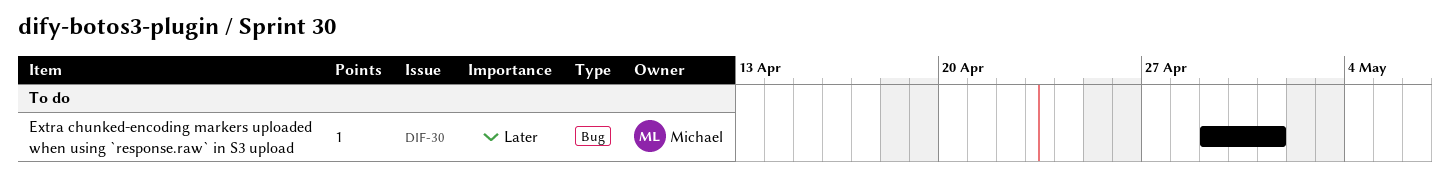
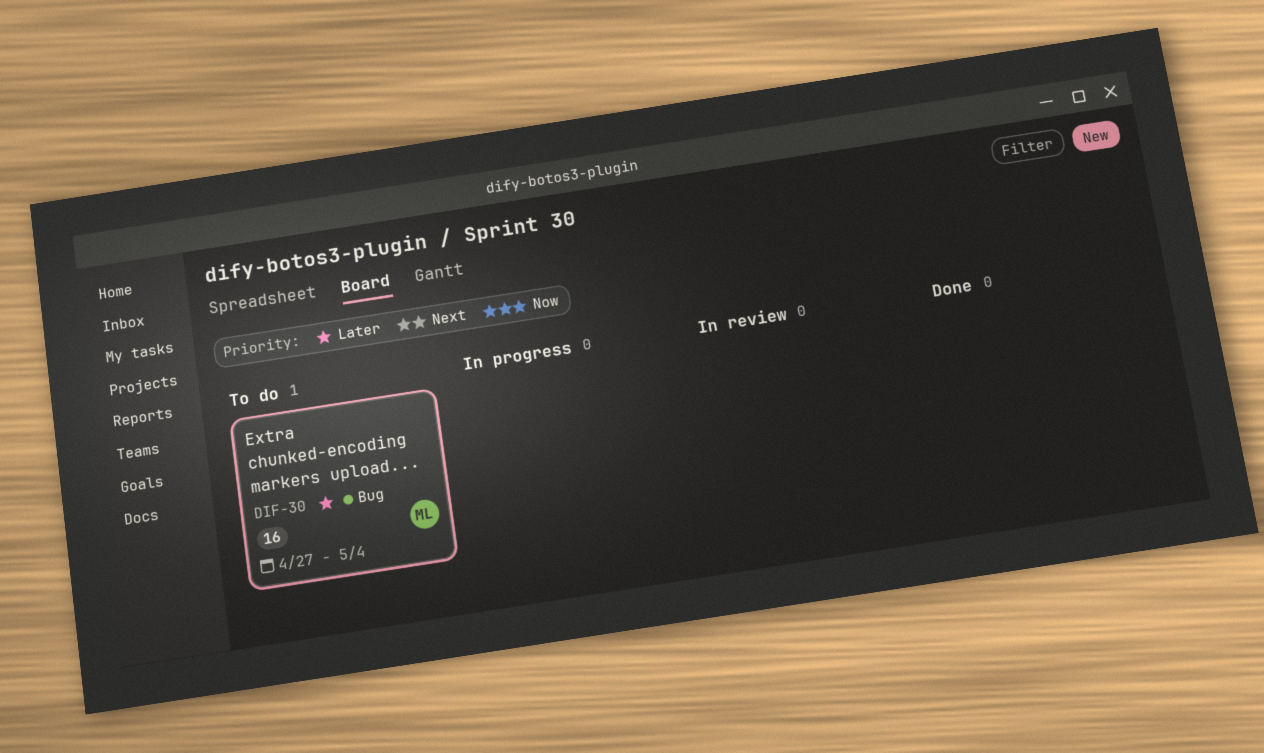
DIF-30, estimate: 1 -> 16
DIF-30, start: Apr 29 -> Apr 27
DIF-30, due: May 1 -> May 4

